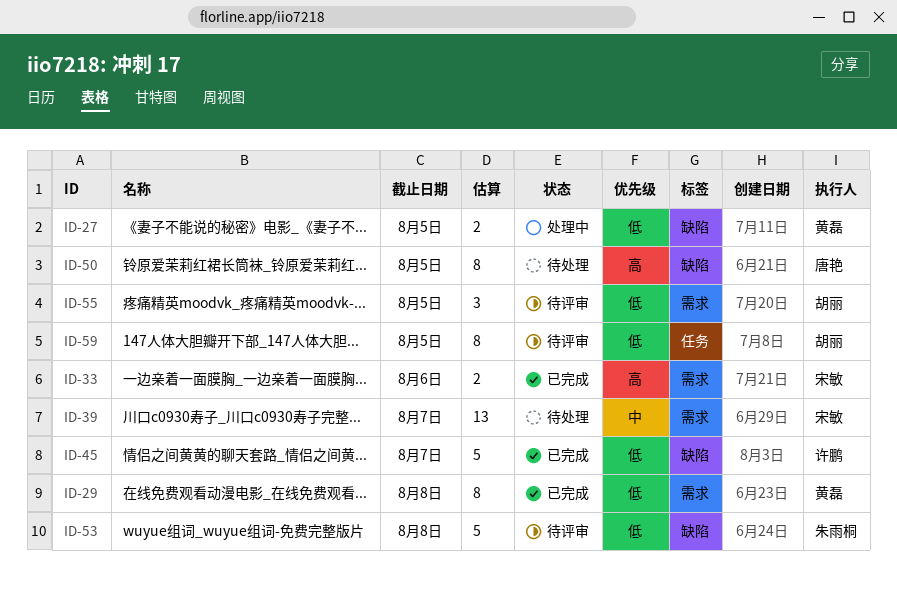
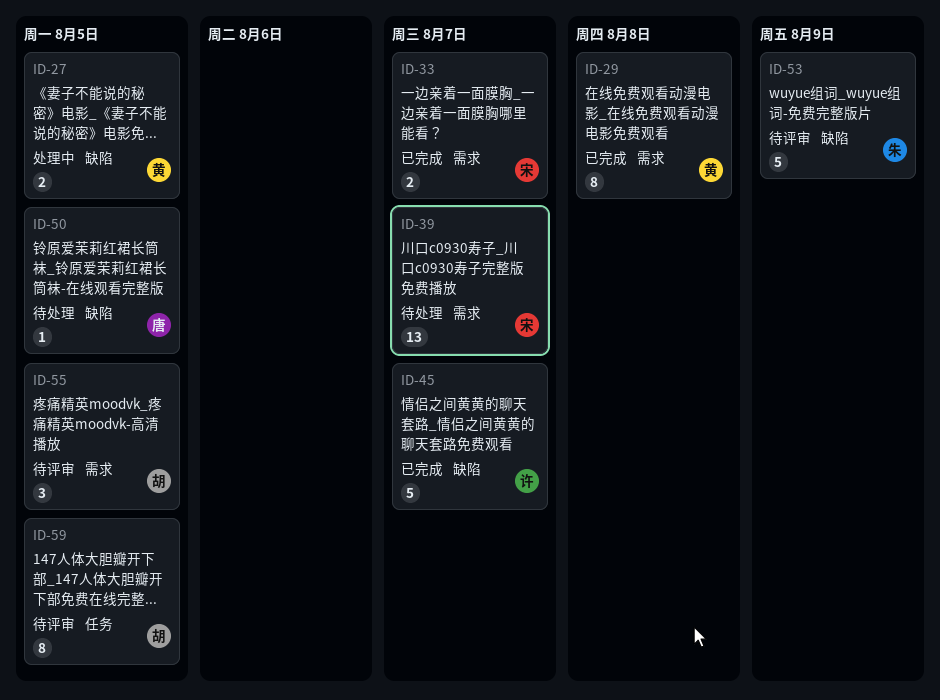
ID-33, due: Aug 6 -> Aug 7
ID-50, estimate: 8 -> 1
ID-53, due: Aug 8 -> Aug 9

